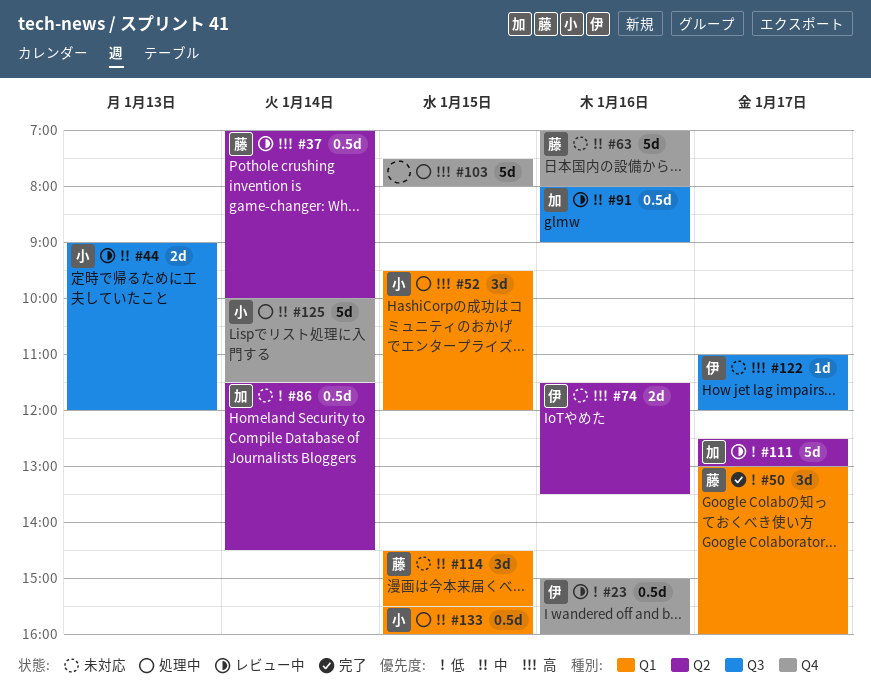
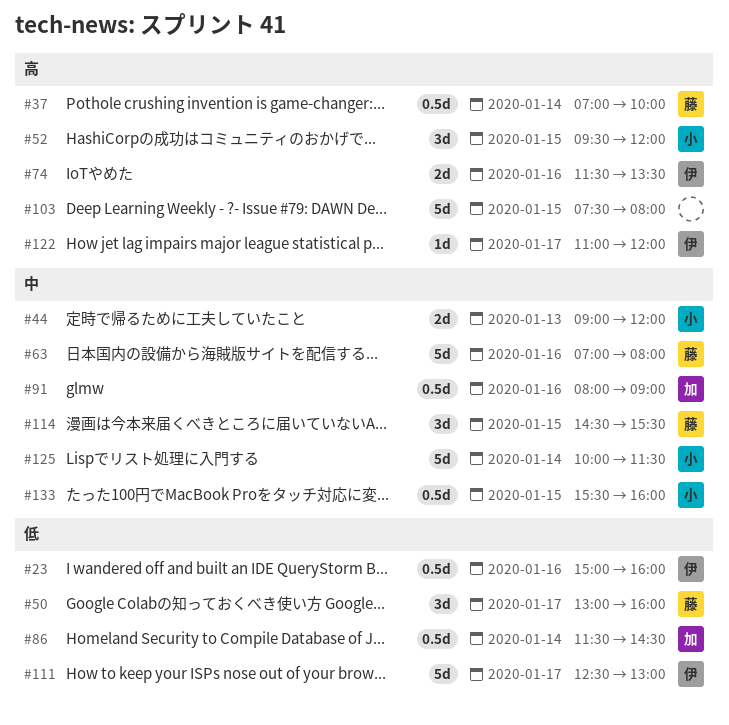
#111, owner: 加 -> 伊

